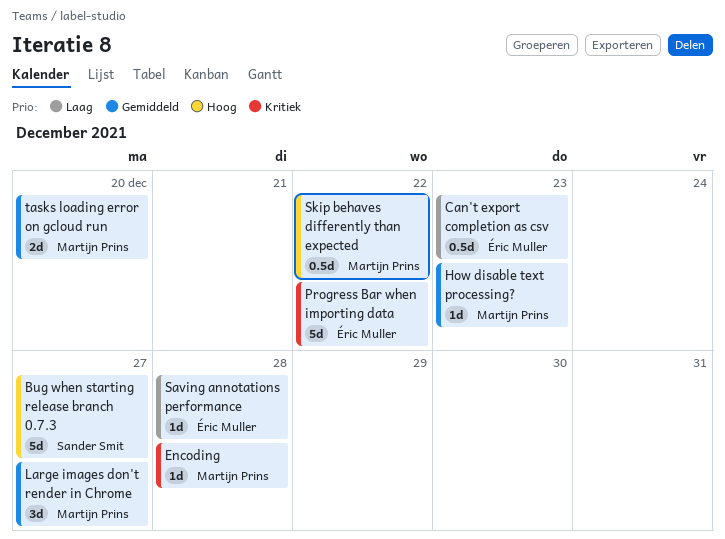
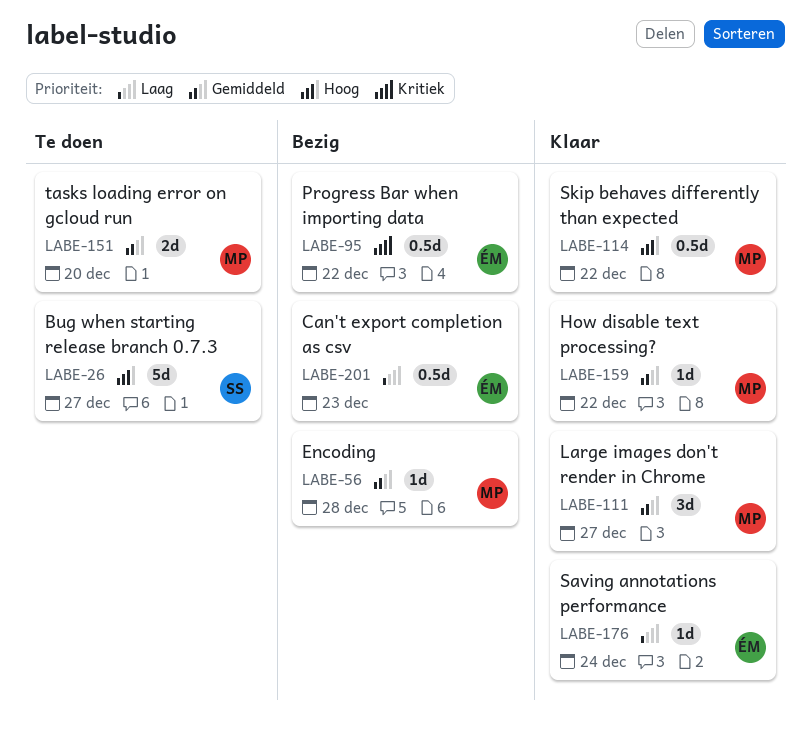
Encoding, priority: Kritiek -> Gemiddeld
How disable text processing?, due: Dec 23 -> Dec 22
Progress Bar when importing data, estimate: 5d -> 0.5d
Saving annotations performance, due: Dec 28 -> Dec 24

